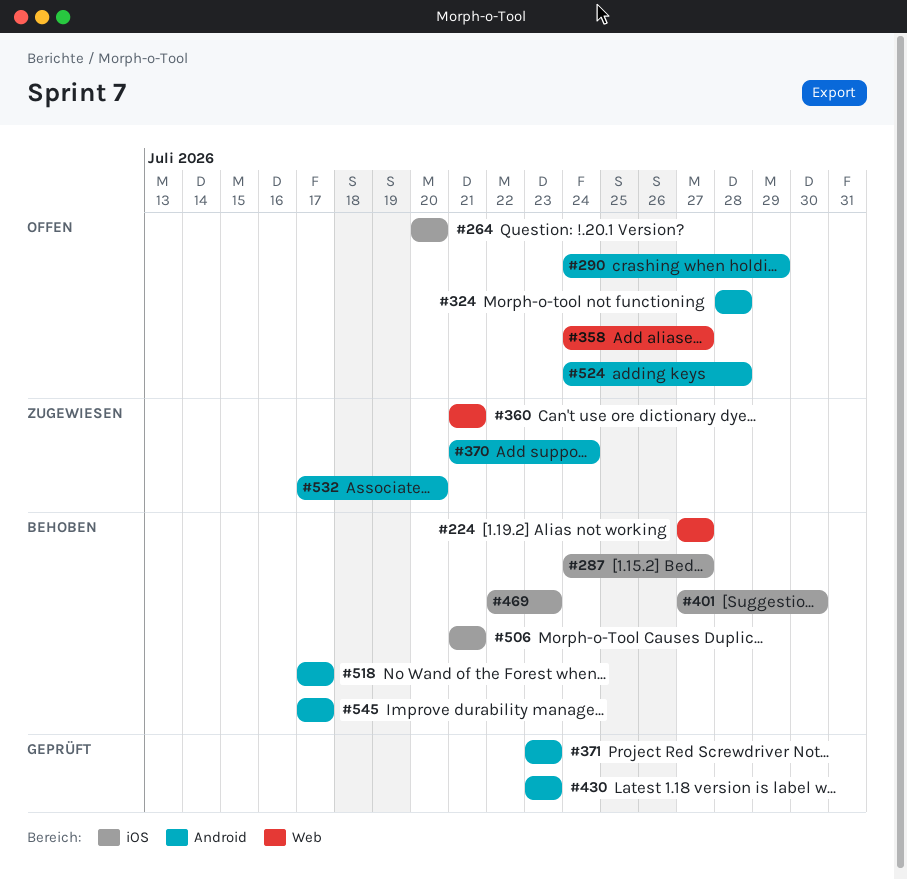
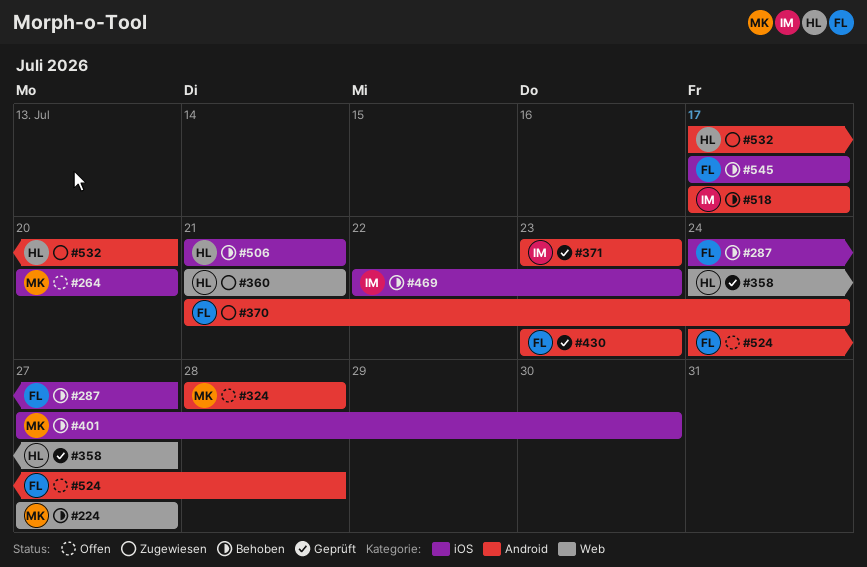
#290: present -> none
#358, status: Offen -> Geprüft
#545, label: Android -> iOS

